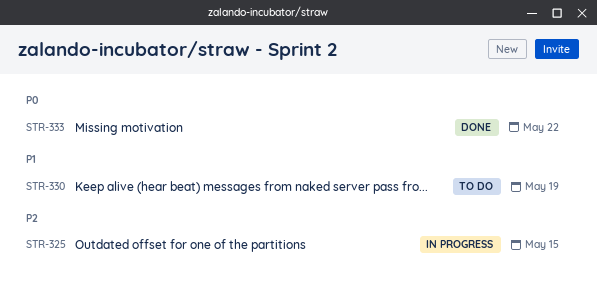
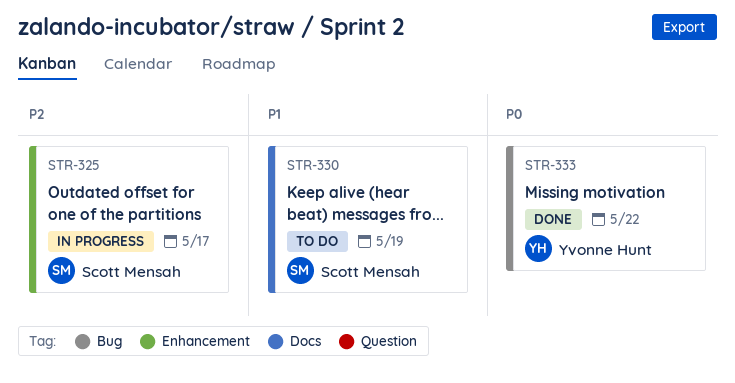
STR-325, due: May 15 -> May 17

